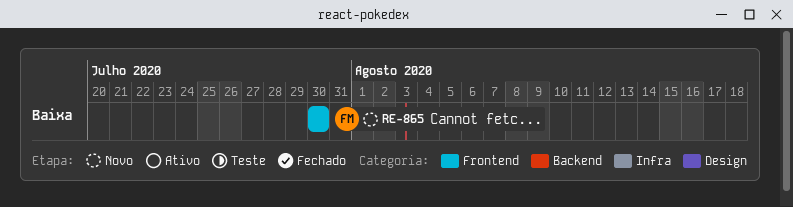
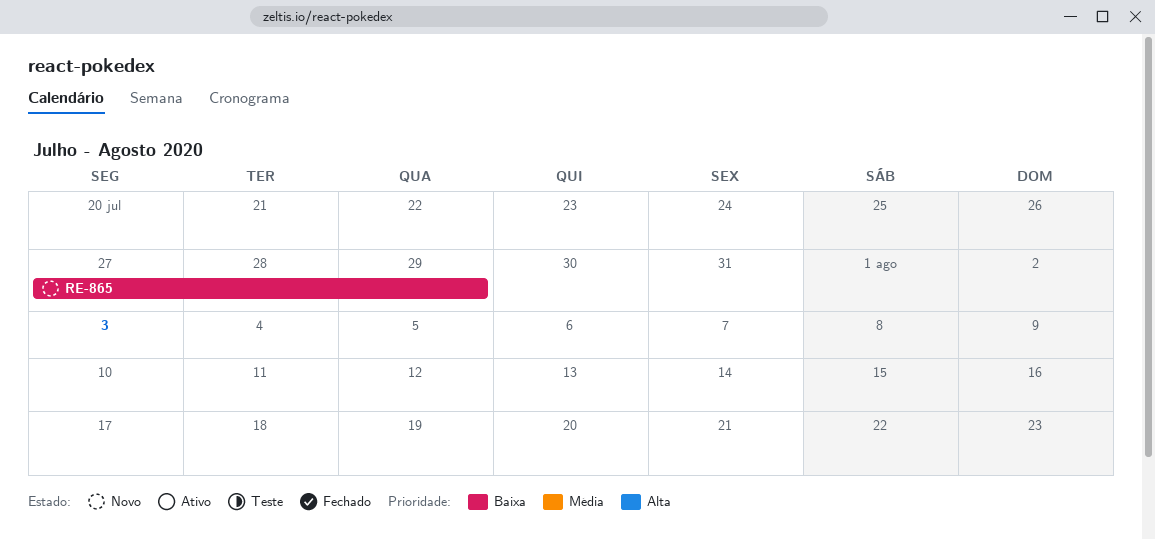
RE-865, start: Jul 30 -> Jul 27
RE-865, due: Jul 30 -> Jul 29

